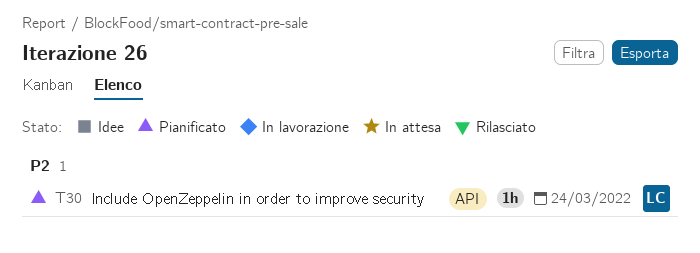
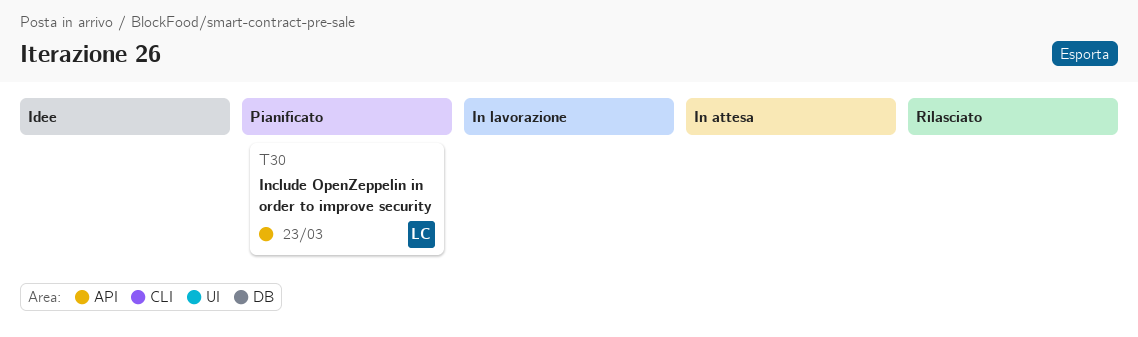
T30, due: Mar 24 -> Mar 23

